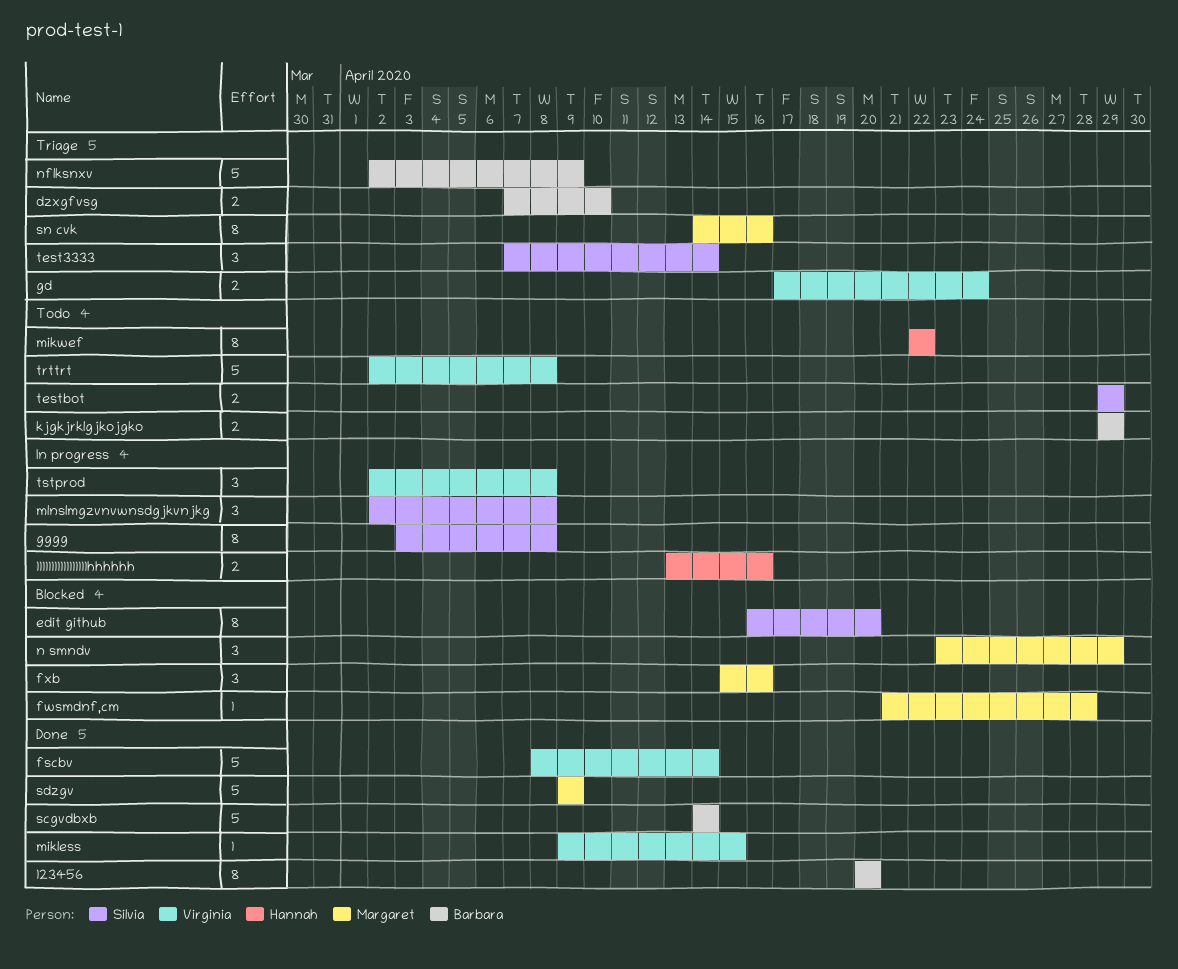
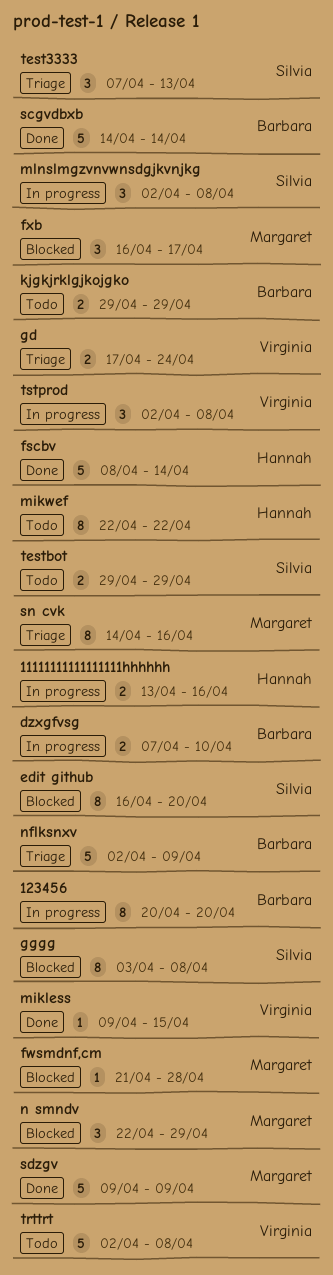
123456, status: Done -> In progress
dzxgfvsg, status: Triage -> In progress
fscbv, owner: Virginia -> Hannah
fxb, start: Apr 15 -> Apr 16
fxb, due: Apr 16 -> Apr 17
gggg, status: In progress -> Blocked
n smndv, start: Apr 23 -> Apr 22
test3333, due: Apr 14 -> Apr 13

